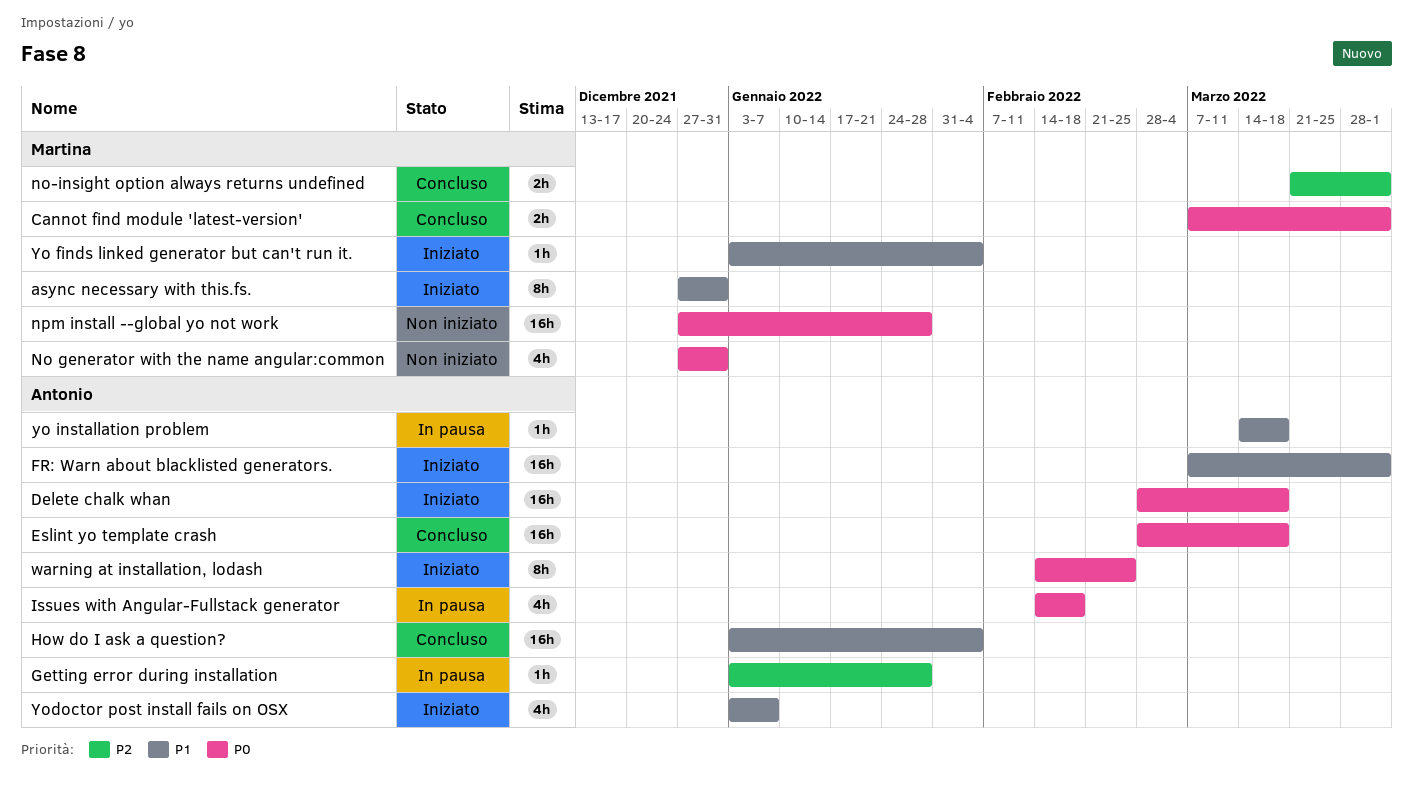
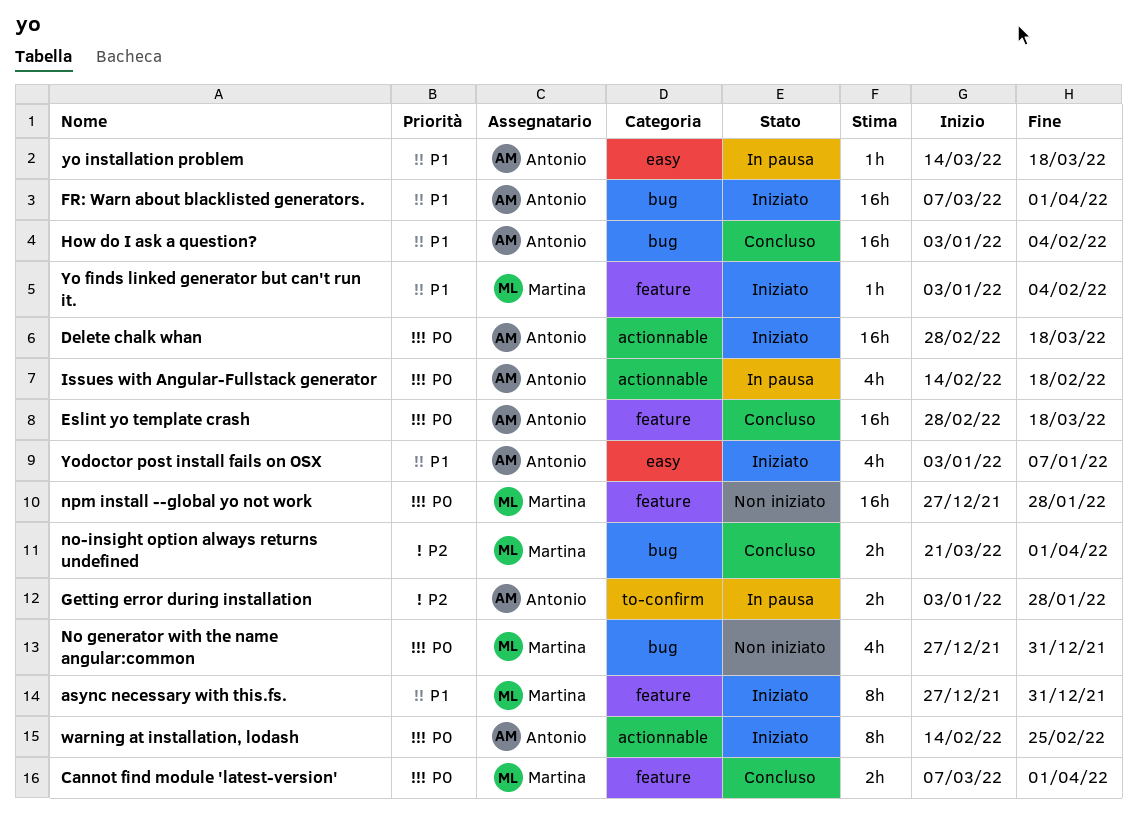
Getting error during installation, estimate: 1h -> 2h

